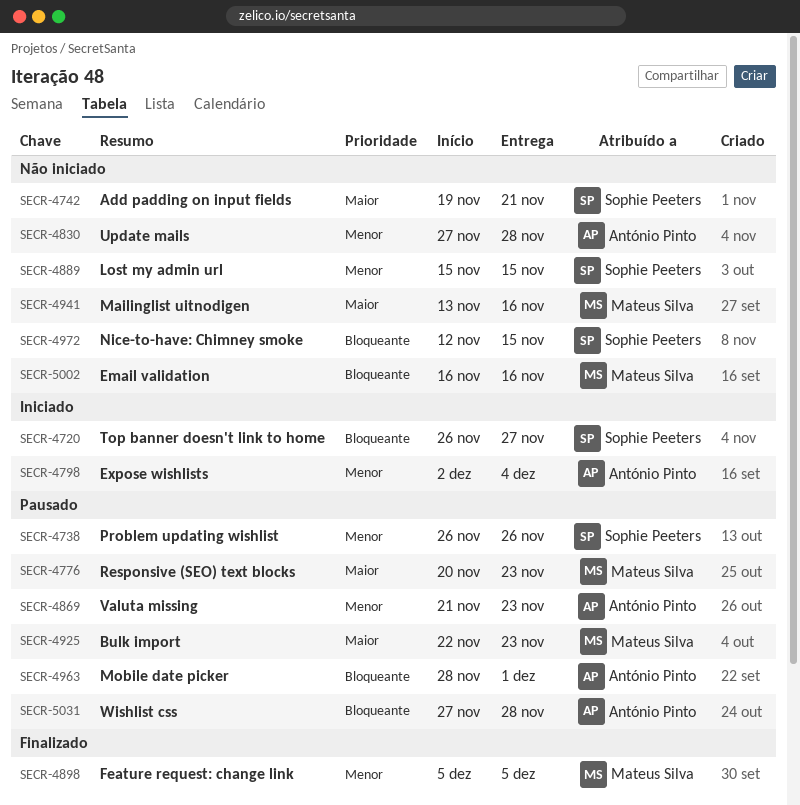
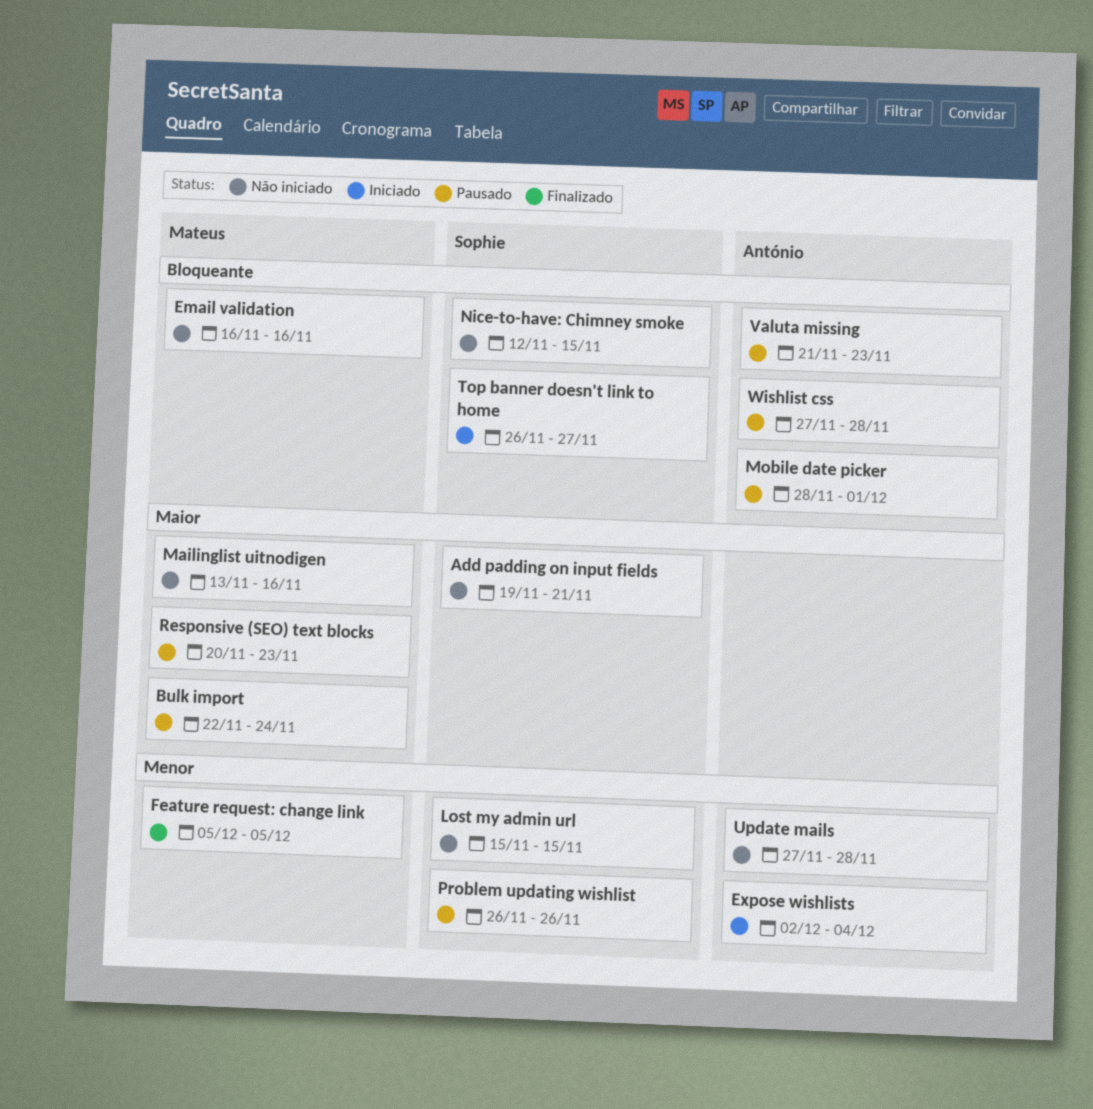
Bulk import, due: Nov 23 -> Nov 24
Valuta missing, priority: Menor -> Bloqueante

